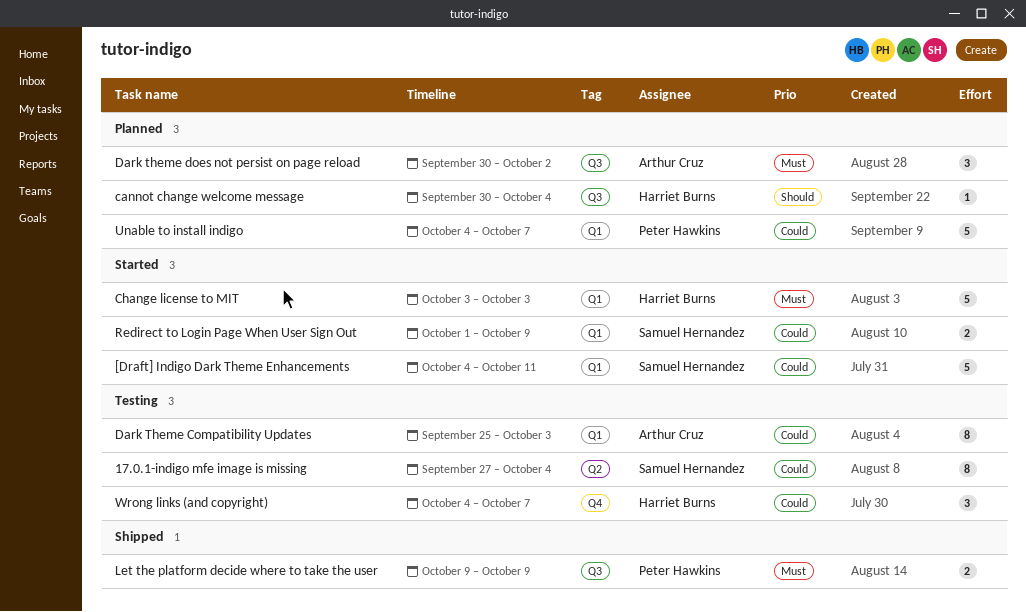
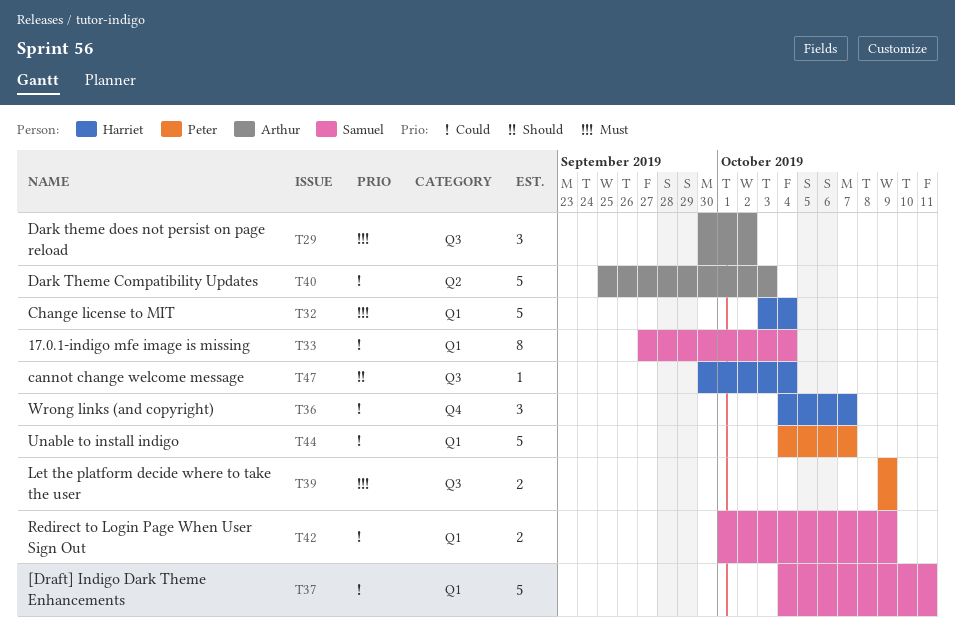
17.0.1-indigo mfe image is missing, label: Q2 -> Q1
Change license to MIT, due: Oct 3 -> Oct 4
Dark Theme Compatibility Updates, label: Q1 -> Q2
Dark Theme Compatibility Updates, estimate: 8 -> 5

